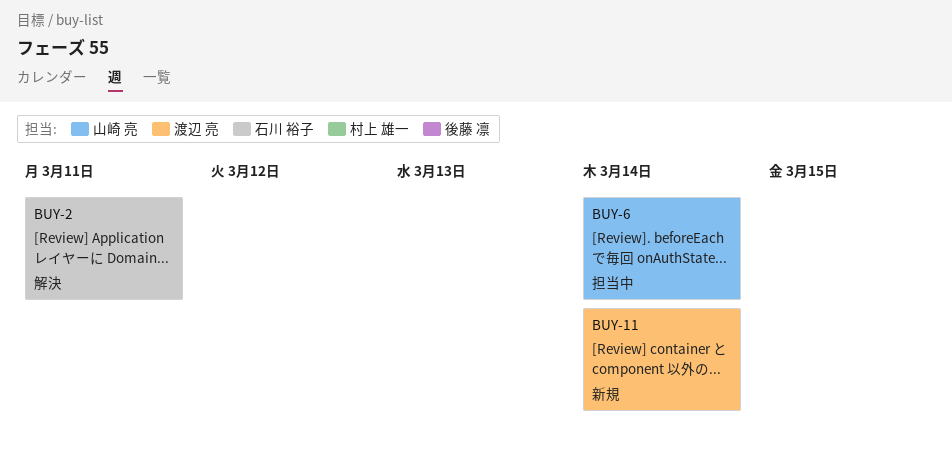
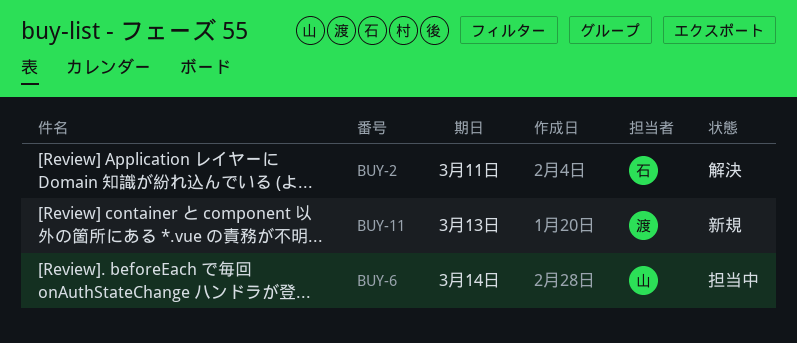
BUY-11, due: Mar 14 -> Mar 13

